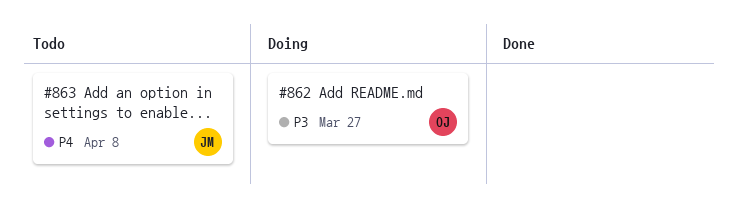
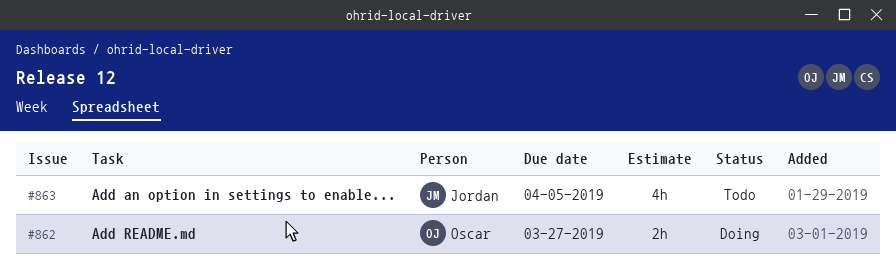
#863, due: Apr 8 -> Apr 5

